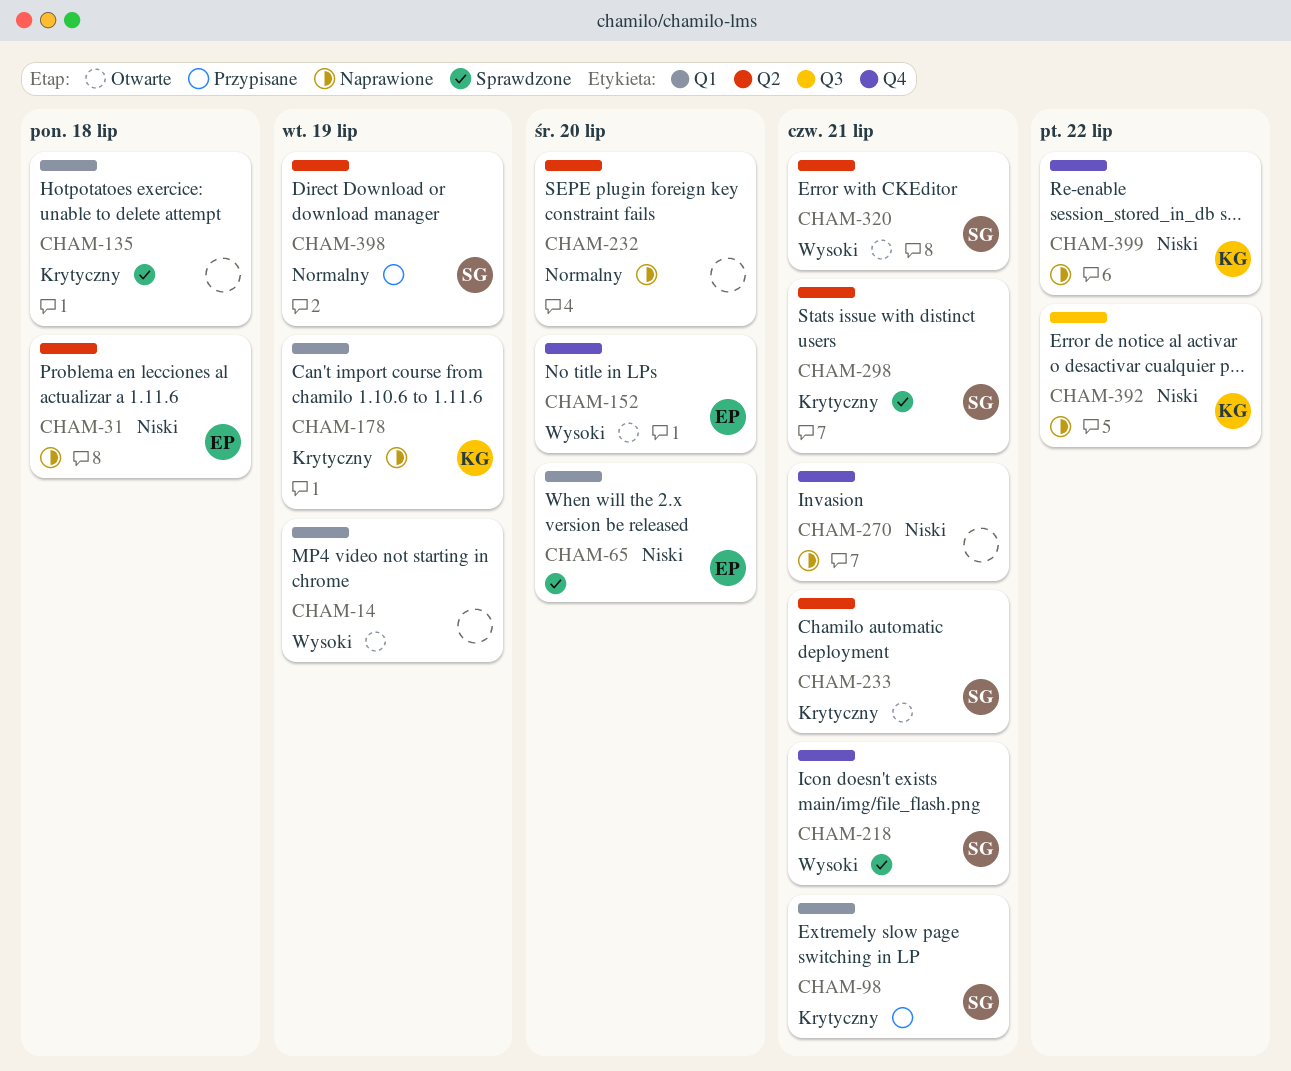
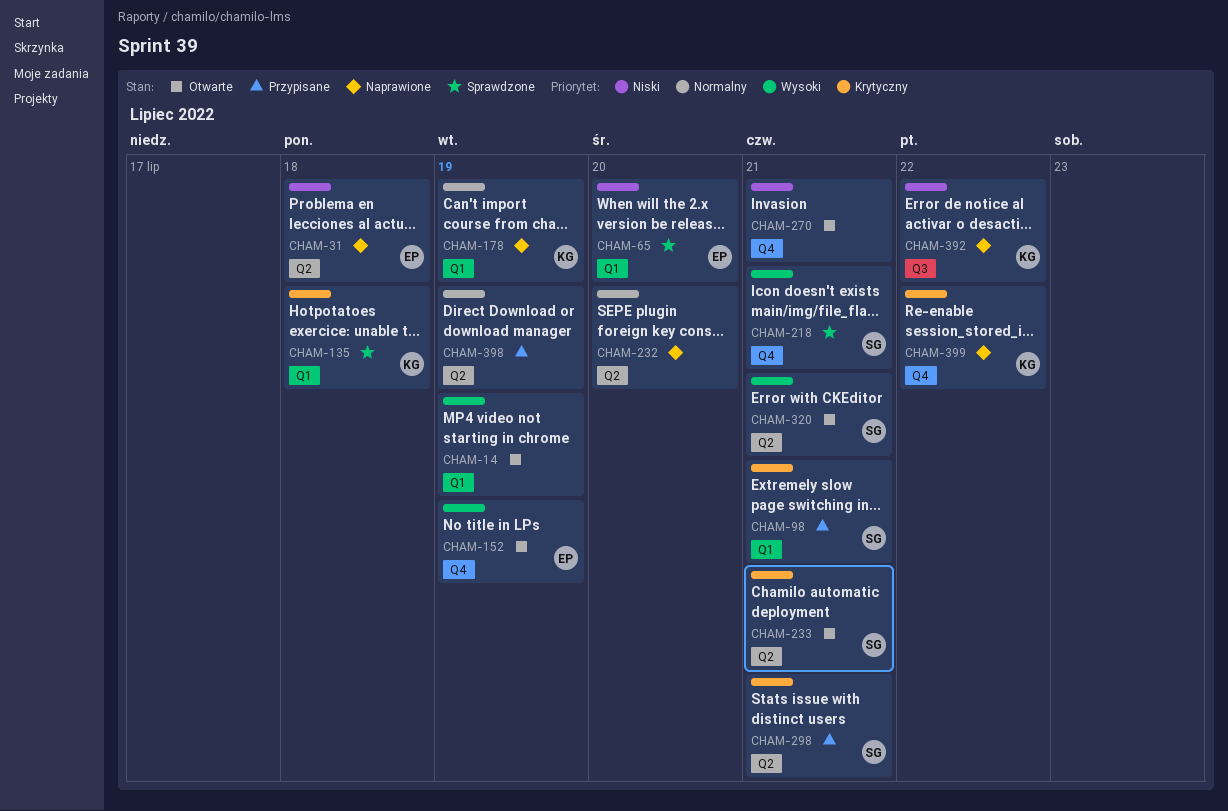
CHAM-135, owner: none -> KG
CHAM-152, due: Jul 20 -> Jul 19
CHAM-178, priority: Krytyczny -> Normalny
CHAM-270, status: Naprawione -> Otwarte
CHAM-298, status: Sprawdzone -> Przypisane
CHAM-398, owner: SG -> none
CHAM-399, priority: Niski -> Krytyczny

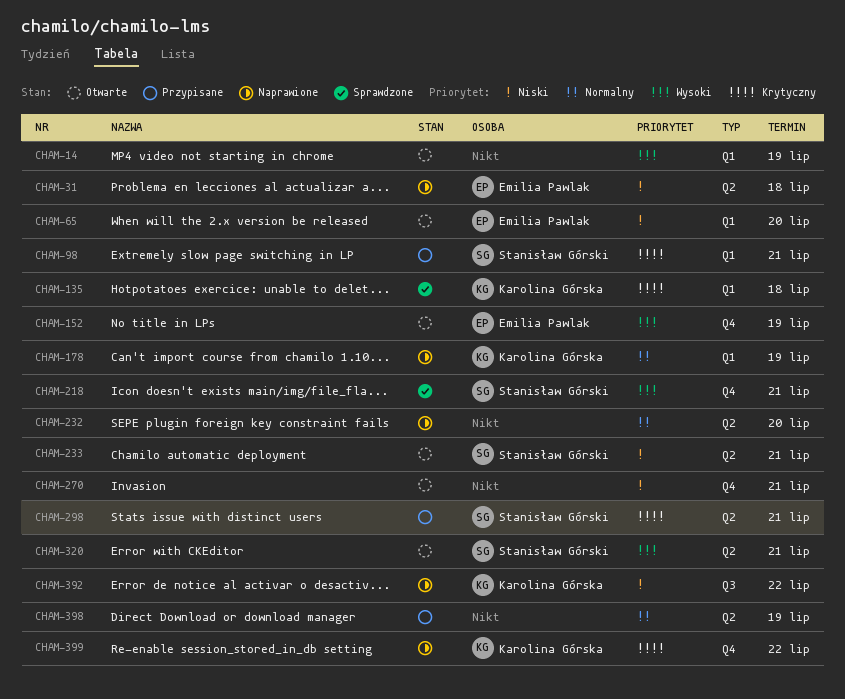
CHAM-65, status: Sprawdzone -> Otwarte
CHAM-233, priority: Krytyczny -> Niski

